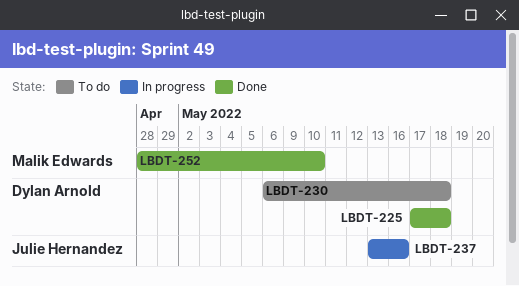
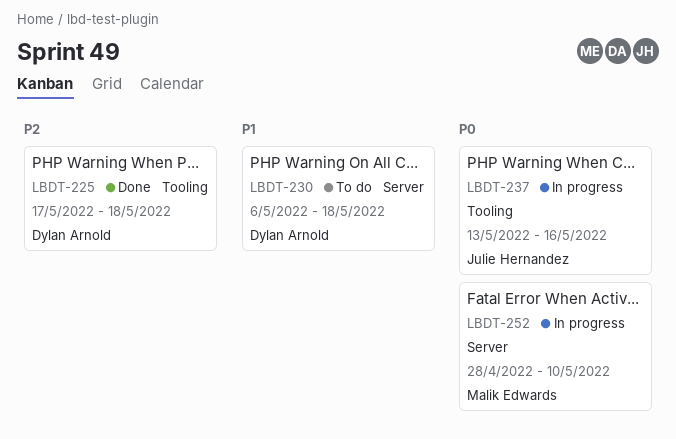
LBDT-252, status: Done -> In progress

